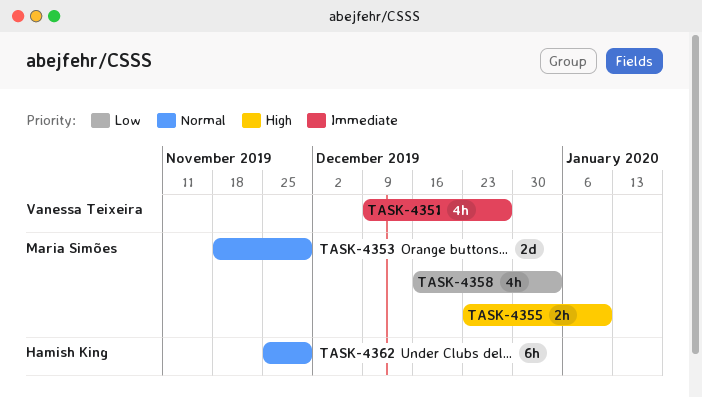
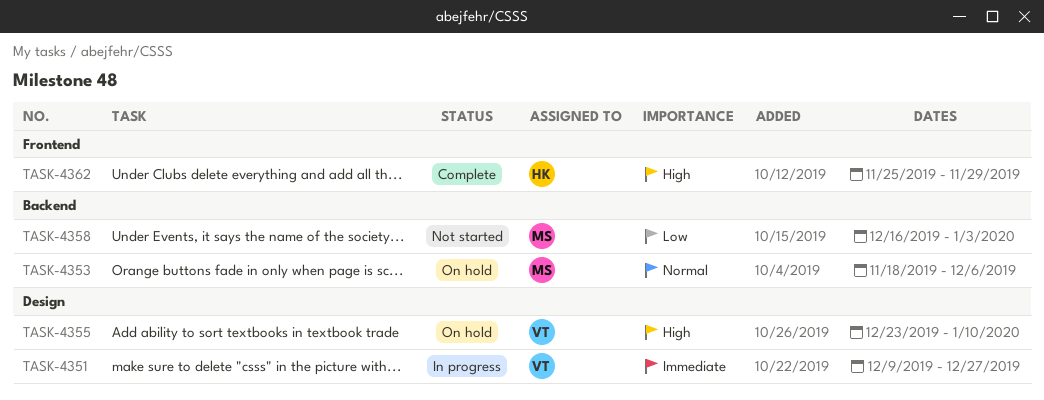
TASK-4353, due: Nov 29 -> Dec 6
TASK-4355, owner: Maria Simões -> Vanessa Teixeira
TASK-4362, priority: Normal -> High

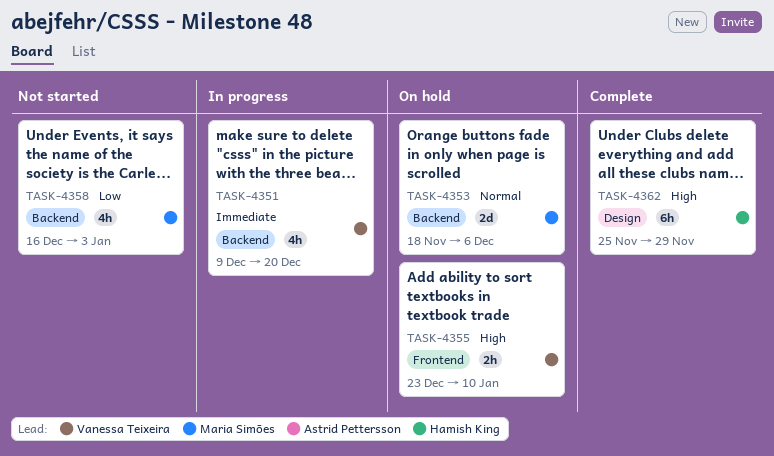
TASK-4351, label: Design -> Backend
TASK-4351, due: Dec 27 -> Dec 20
TASK-4355, label: Design -> Frontend
TASK-4362, label: Frontend -> Design

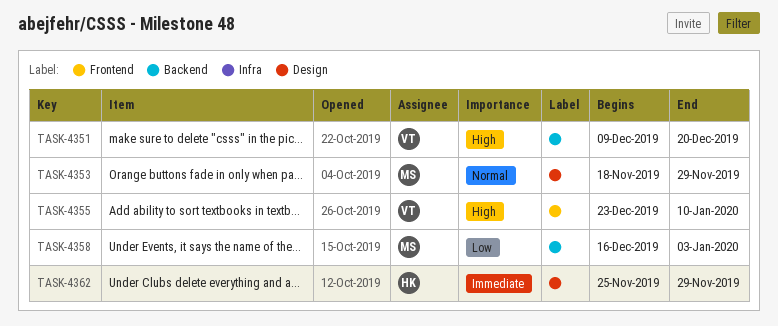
TASK-4351, priority: Immediate -> High
TASK-4353, label: Backend -> Design
TASK-4353, due: Dec 6 -> Nov 29
TASK-4362, priority: High -> Immediate

